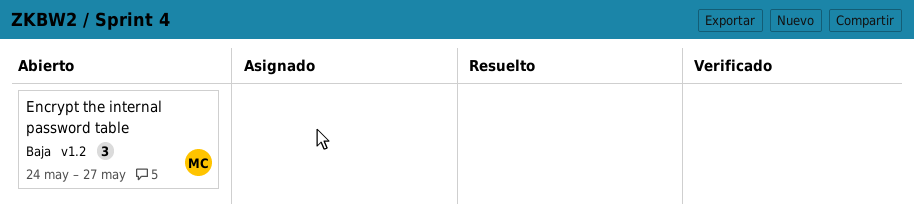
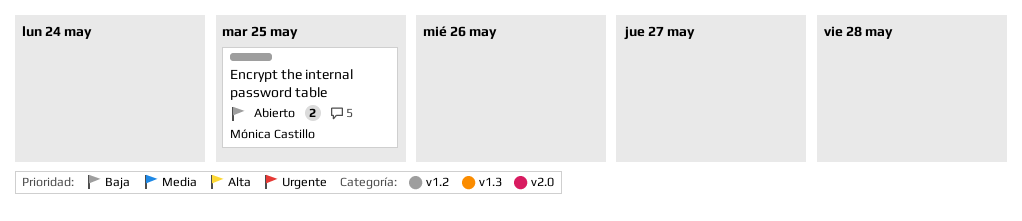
Encrypt the internal password table, estimate: 3 -> 2
Encrypt the internal password table, due: May 27 -> May 25

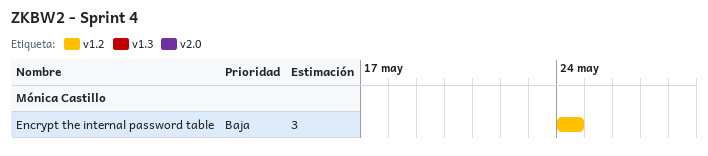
Encrypt the internal password table, estimate: 2 -> 3
Encrypt the internal password table, due: May 25 -> May 24

